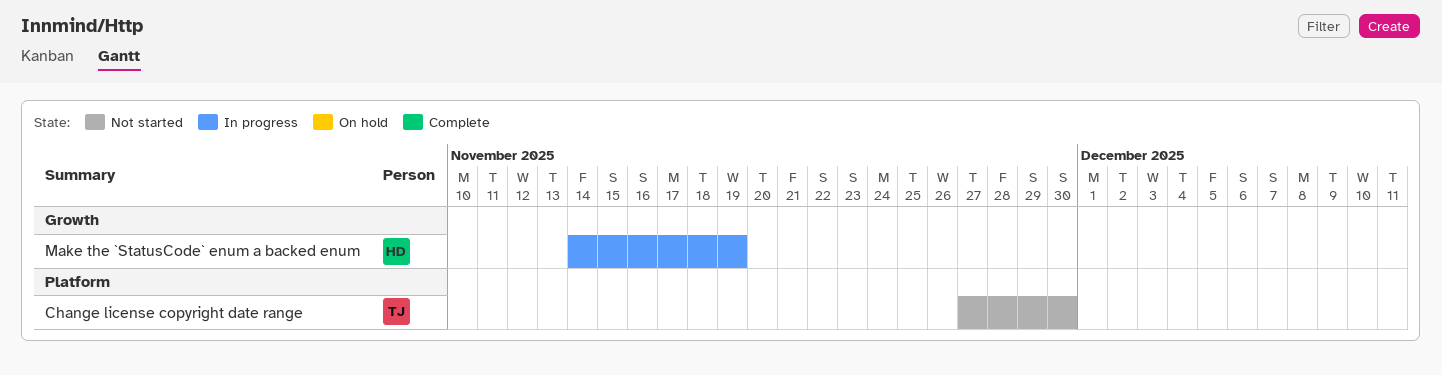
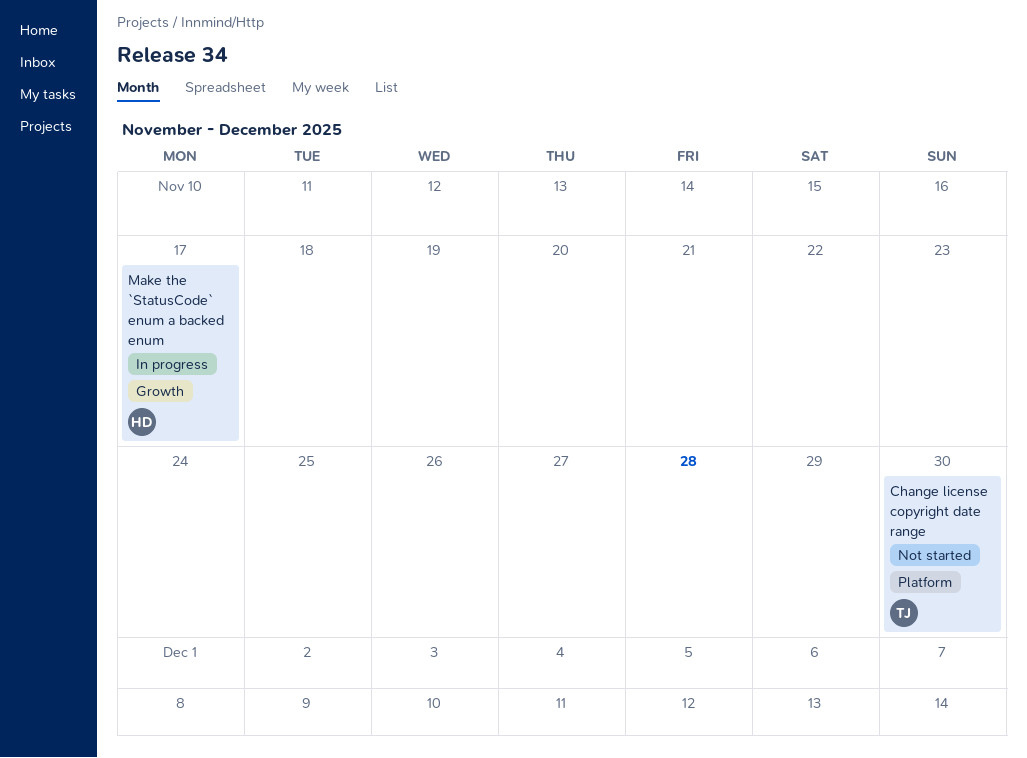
Make the `StatusCode` enum a backed enum, due: Nov 19 -> Nov 17

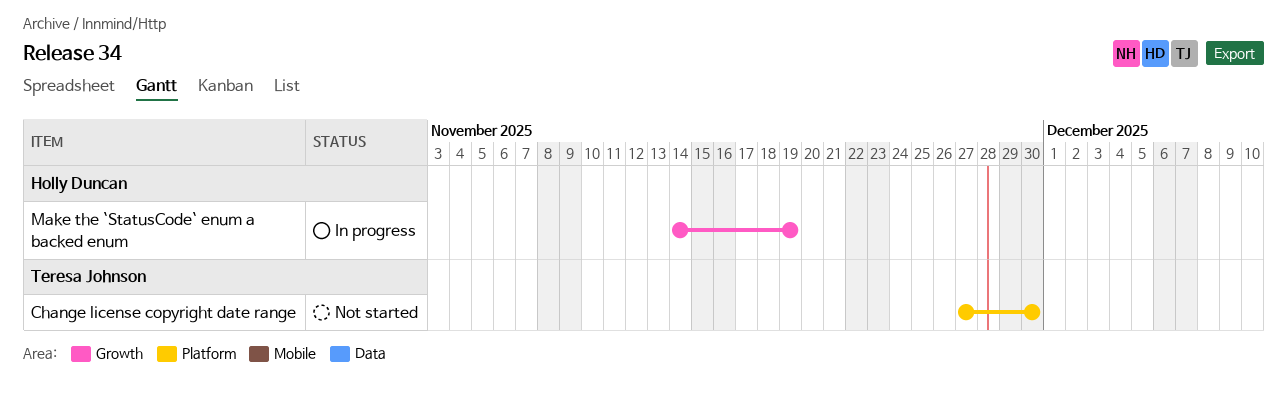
Make the `StatusCode` enum a backed enum, due: Nov 17 -> Nov 19

